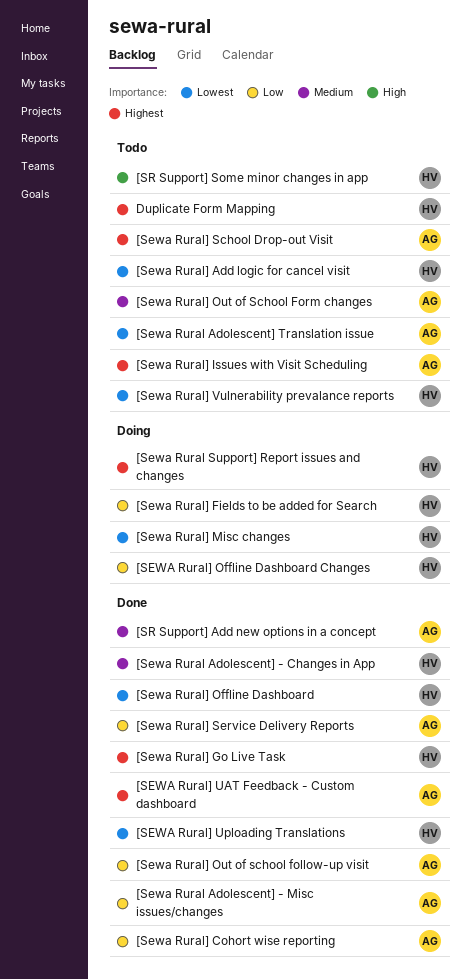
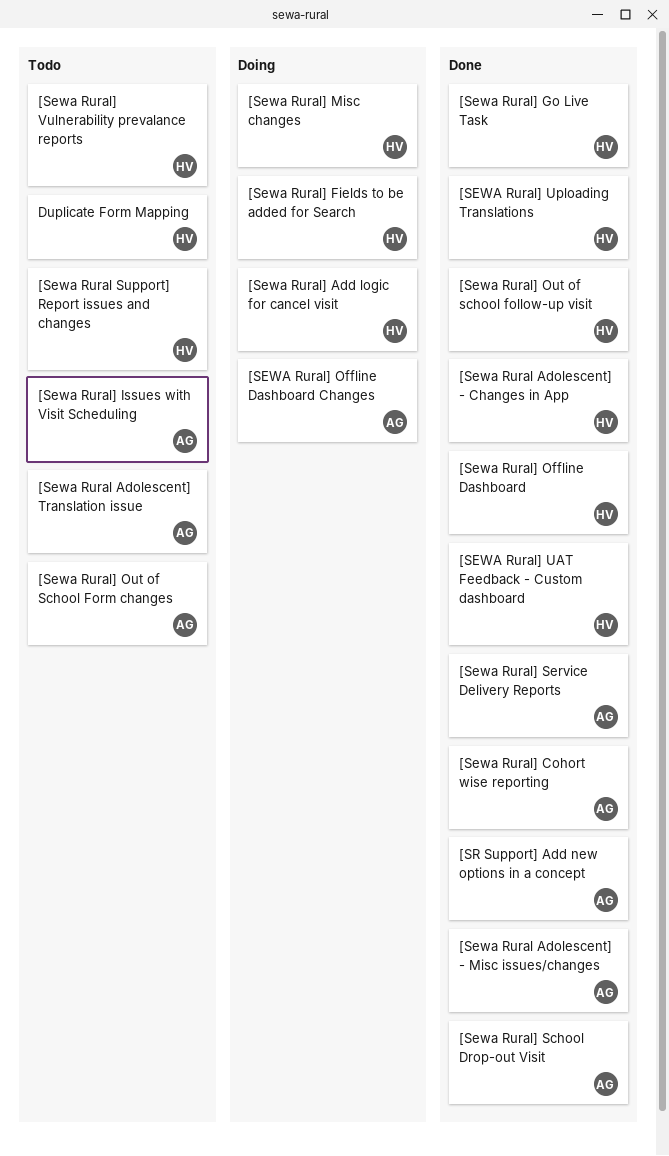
[Sewa Rural Support] Report issues and changes, status: Doing -> Todo
[Sewa Rural] Add logic for cancel visit, status: Todo -> Doing
[SEWA Rural] Offline Dashboard Changes, owner: HV -> AG
[Sewa Rural] Out of school follow-up visit, owner: AG -> HV
[Sewa Rural] School Drop-out Visit, status: Todo -> Done
[SEWA Rural] UAT Feedback - Custom dashboard, owner: AG -> HV
[SR Support] Some minor changes in app: present -> none

